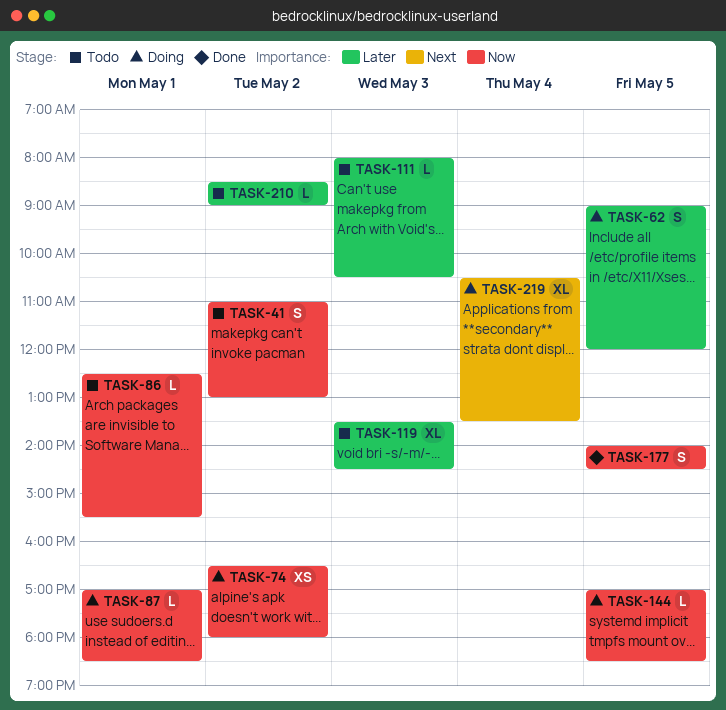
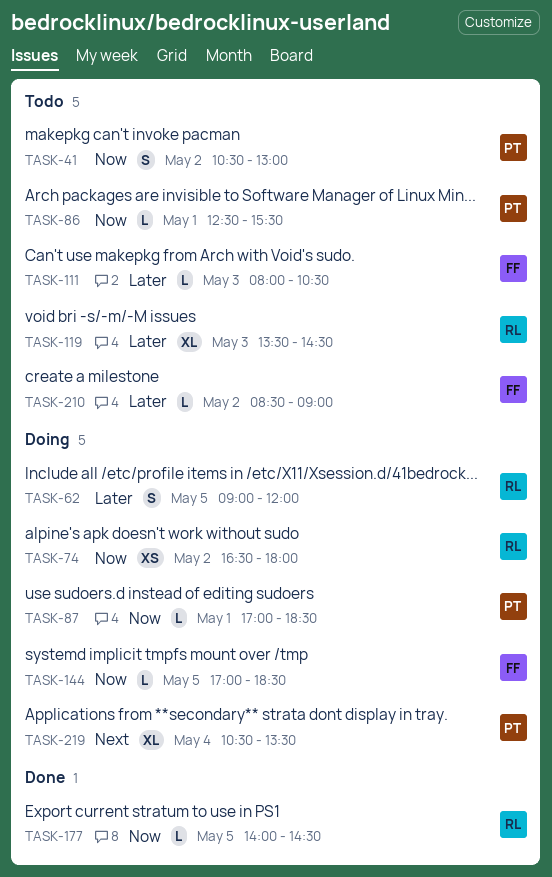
TASK-41, begins: 11:00 -> 10:30
TASK-177, estimate: S -> L

